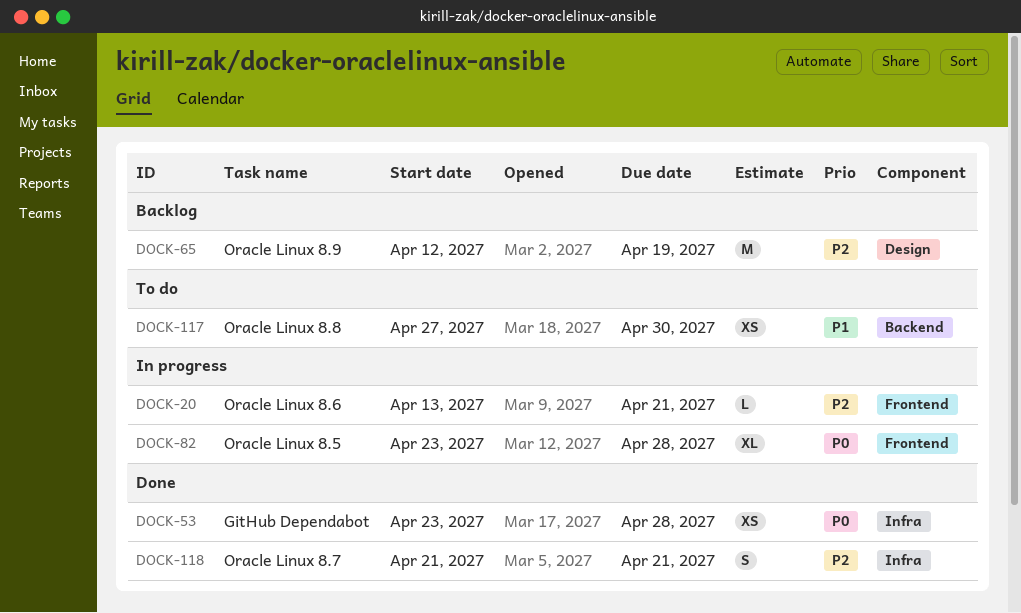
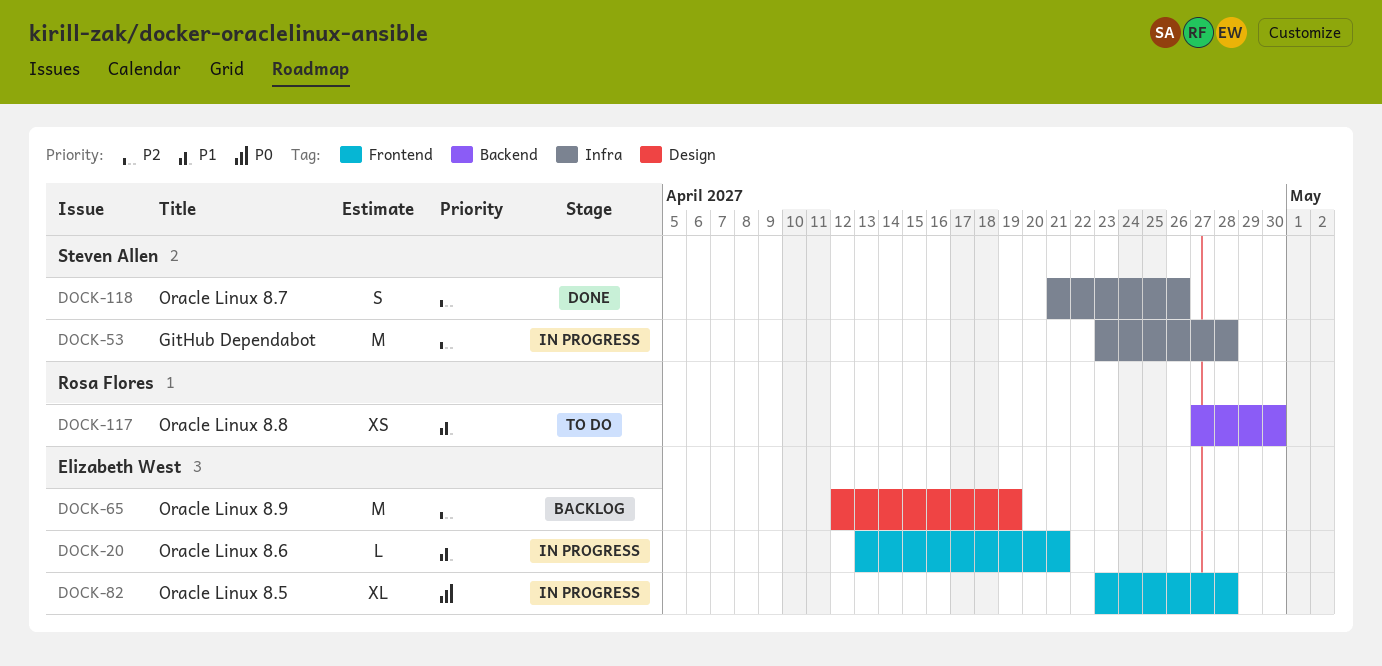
DOCK-20, priority: P2 -> P1
DOCK-53, status: Done -> In progress
DOCK-53, priority: P0 -> P2
DOCK-53, estimate: XS -> M
DOCK-118, due: Apr 21 -> Apr 26

